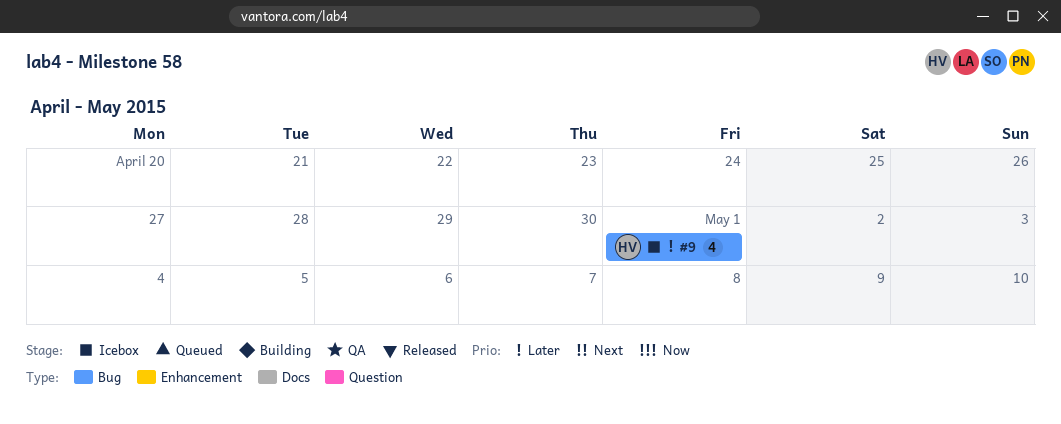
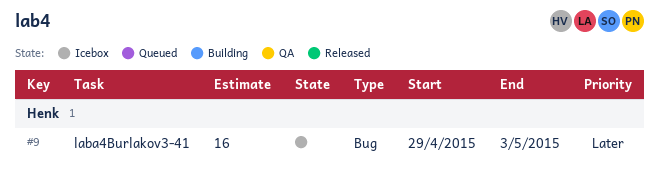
#9, estimate: 4 -> 16
#9, start: May 1 -> Apr 29
#9, due: May 1 -> May 3

